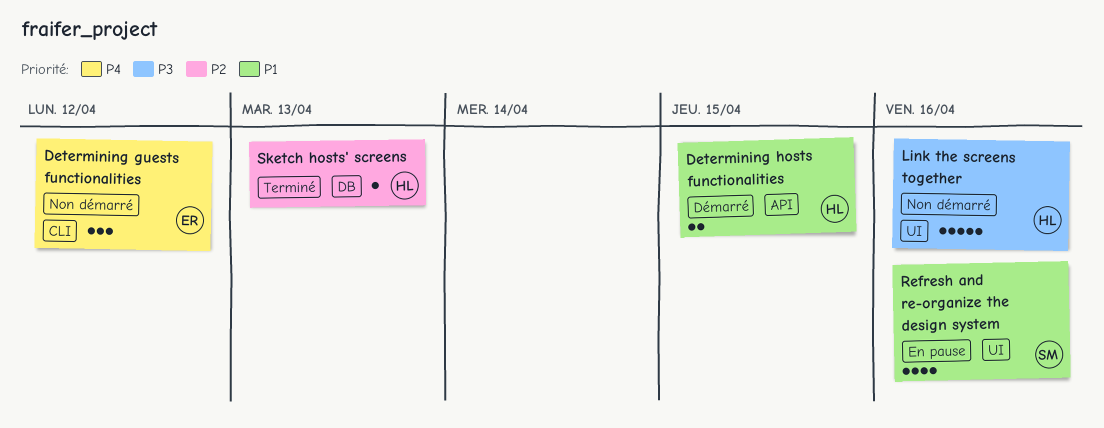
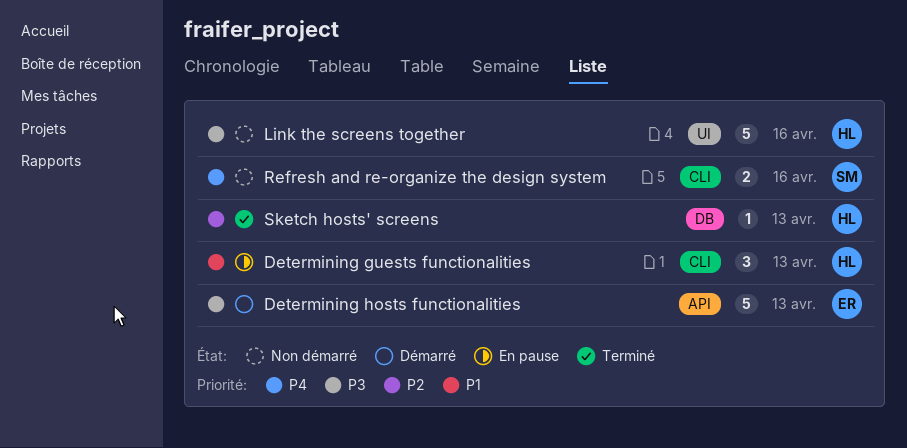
Determining guests functionalities, status: Non démarré -> En pause
Determining guests functionalities, owner: ER -> HL
Determining guests functionalities, priority: P4 -> P1
Determining guests functionalities, due: Apr 12 -> Apr 13
Determining hosts functionalities, owner: HL -> ER
Determining hosts functionalities, priority: P1 -> P3
Determining hosts functionalities, estimate: 2 -> 5
Determining hosts functionalities, due: Apr 15 -> Apr 13
Refresh and re-organize the design system, status: En pause -> Non démarré
Refresh and re-organize the design system, priority: P1 -> P4
Refresh and re-organize the design system, label: UI -> CLI
Refresh and re-organize the design system, estimate: 4 -> 2

